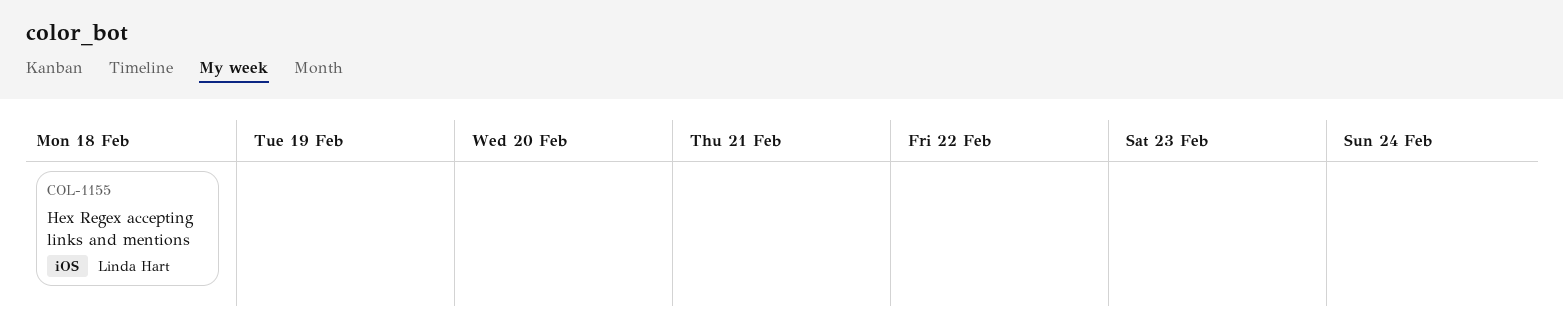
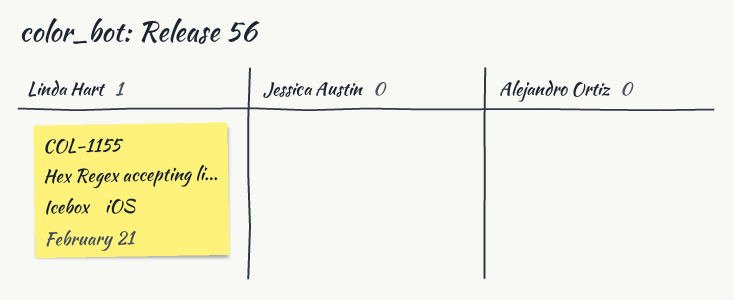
COL-1155, due: Feb 18 -> Feb 21

